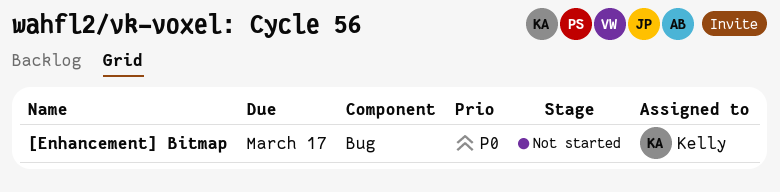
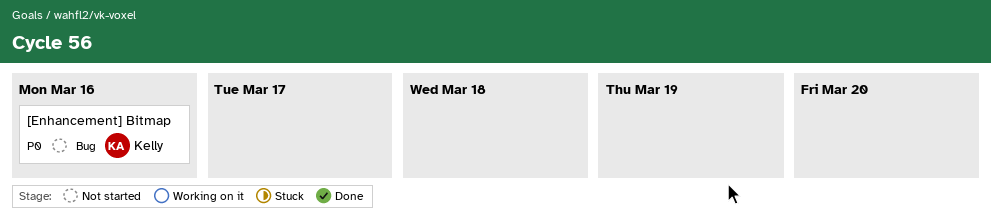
[Enhancement] Bitmap, due: Mar 17 -> Mar 16

